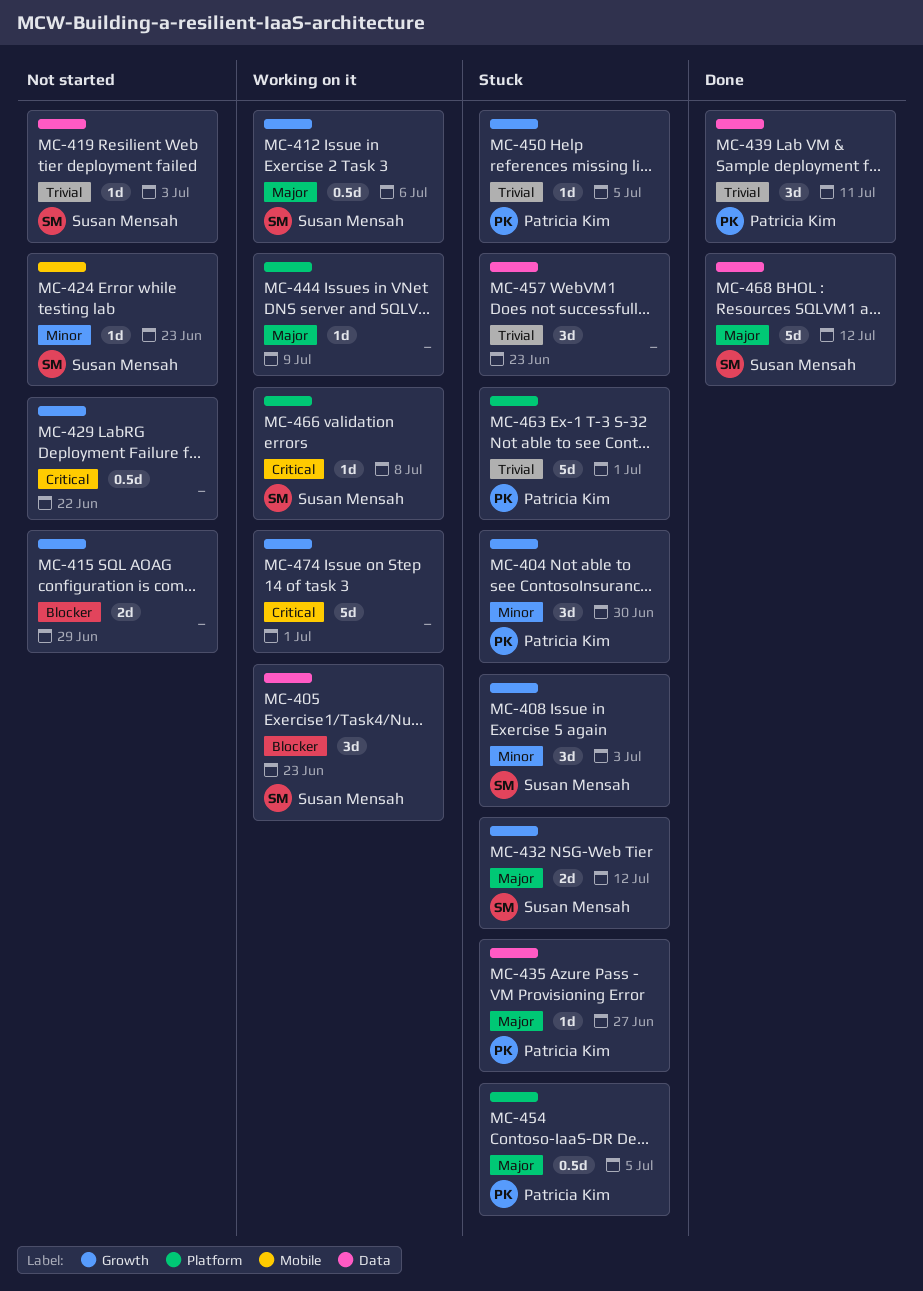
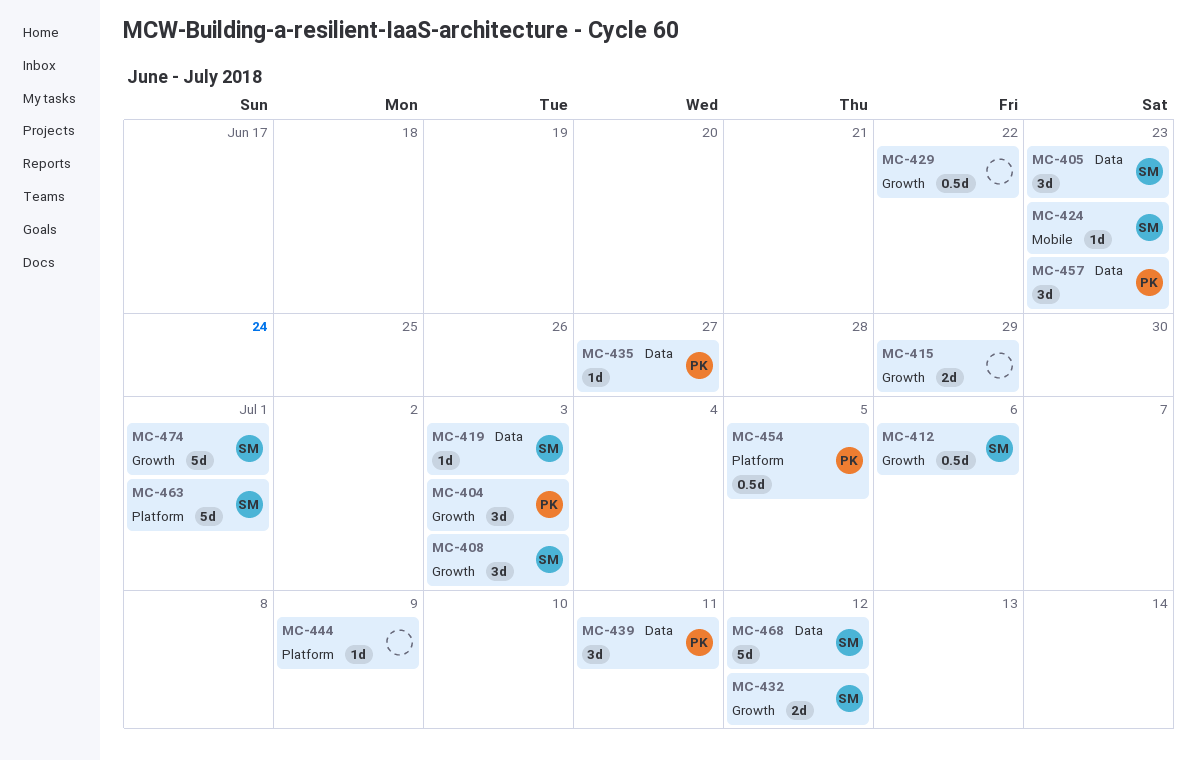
MC-404, due: Jun 30 -> Jul 3
MC-450: present -> none
MC-457, owner: none -> Patricia Kim
MC-463, owner: Patricia Kim -> Susan Mensah
MC-466: present -> none
MC-474, owner: none -> Susan Mensah

